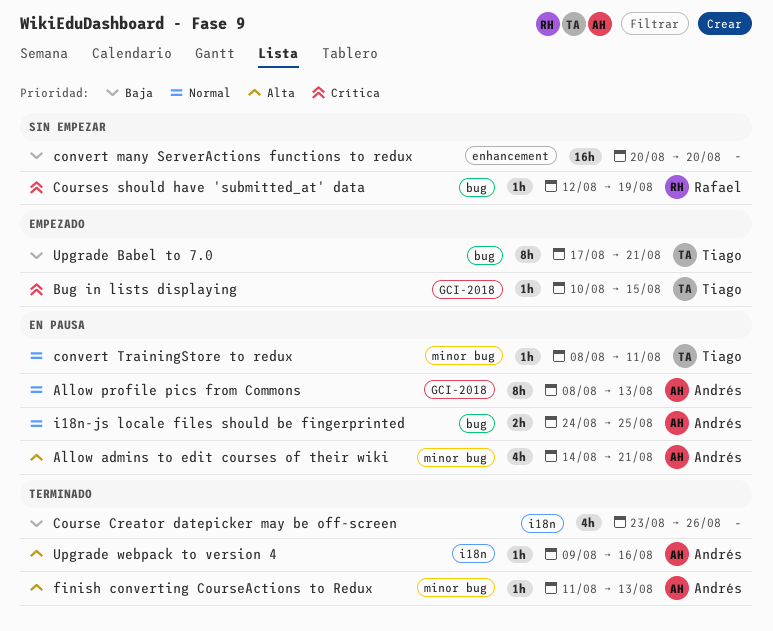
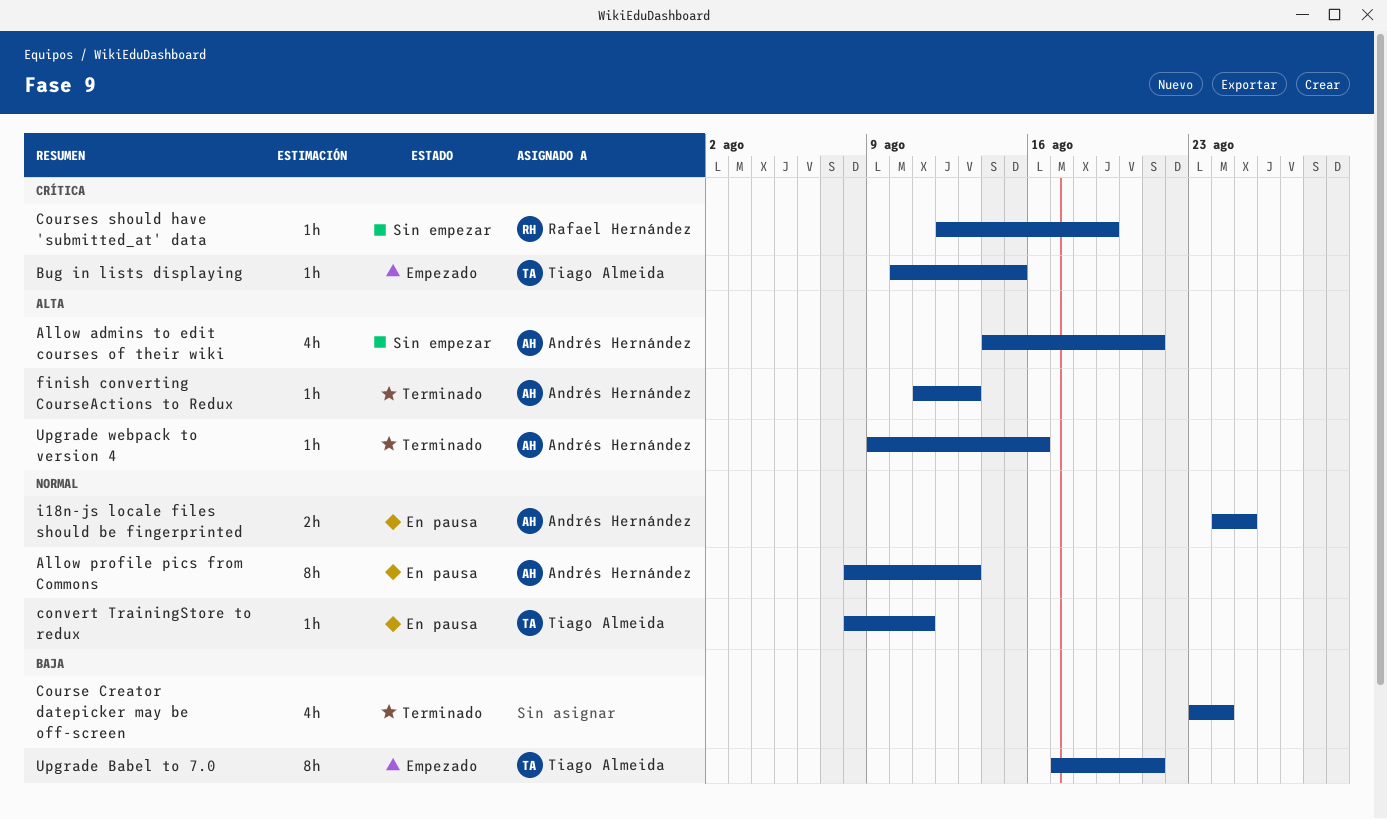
Allow admins to edit courses of their wiki, status: En pausa -> Sin empezar
convert many ServerActions functions to redux: present -> none
Course Creator datepicker may be off-screen, due: Aug 26 -> Aug 24

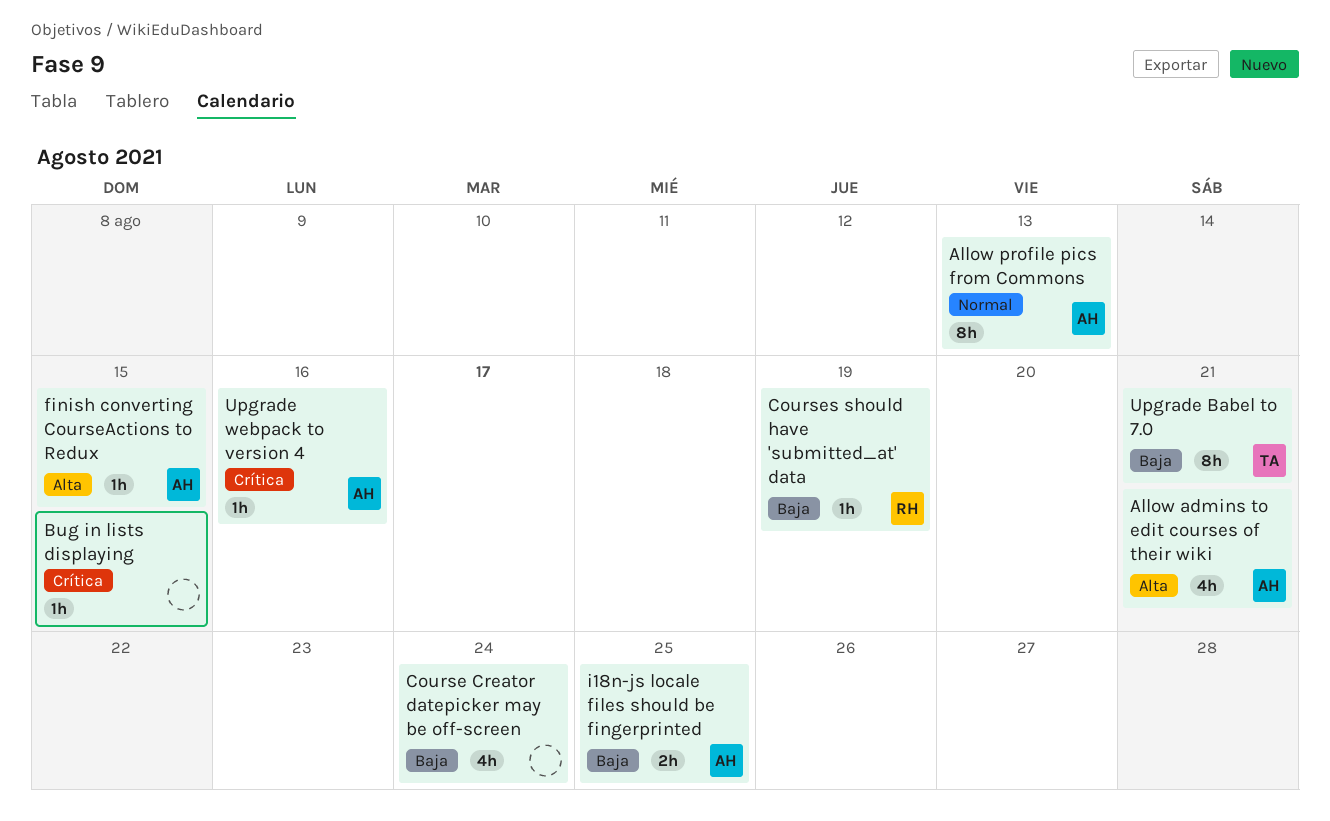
Bug in lists displaying, owner: Tiago Almeida -> none
convert TrainingStore to redux: present -> none
Courses should have 'submitted_at' data, priority: Crítica -> Baja
finish converting CourseActions to Redux, due: Aug 13 -> Aug 15
i18n-js locale files should be fingerprinted, priority: Normal -> Baja
Upgrade webpack to version 4, priority: Alta -> Crítica

